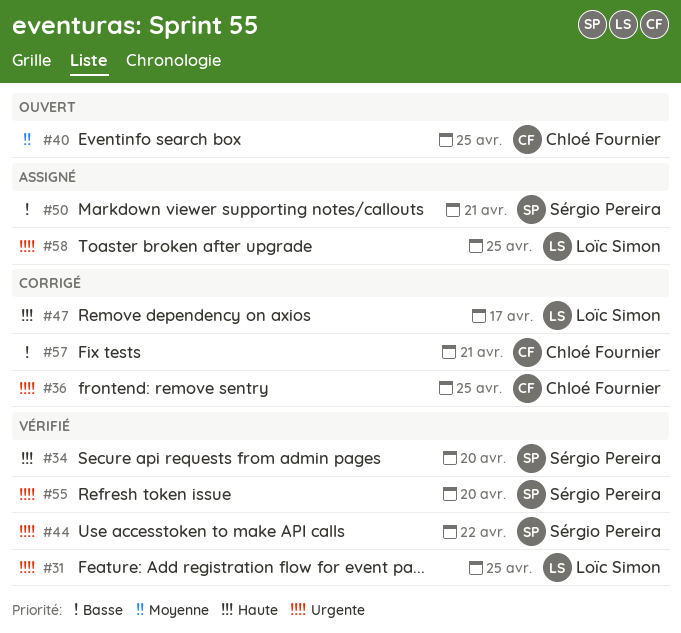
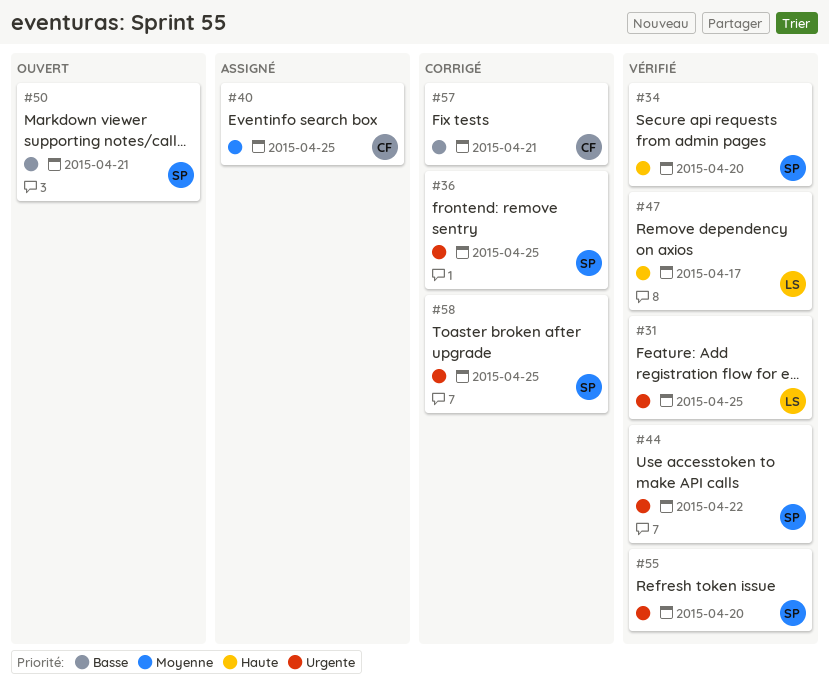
#36, owner: Chloé Fournier -> Sérgio Pereira
#40, status: Ouvert -> Assigné
#47, status: Corrigé -> Vérifié
#50, status: Assigné -> Ouvert
#58, status: Assigné -> Corrigé
#58, owner: Loïc Simon -> Sérgio Pereira

